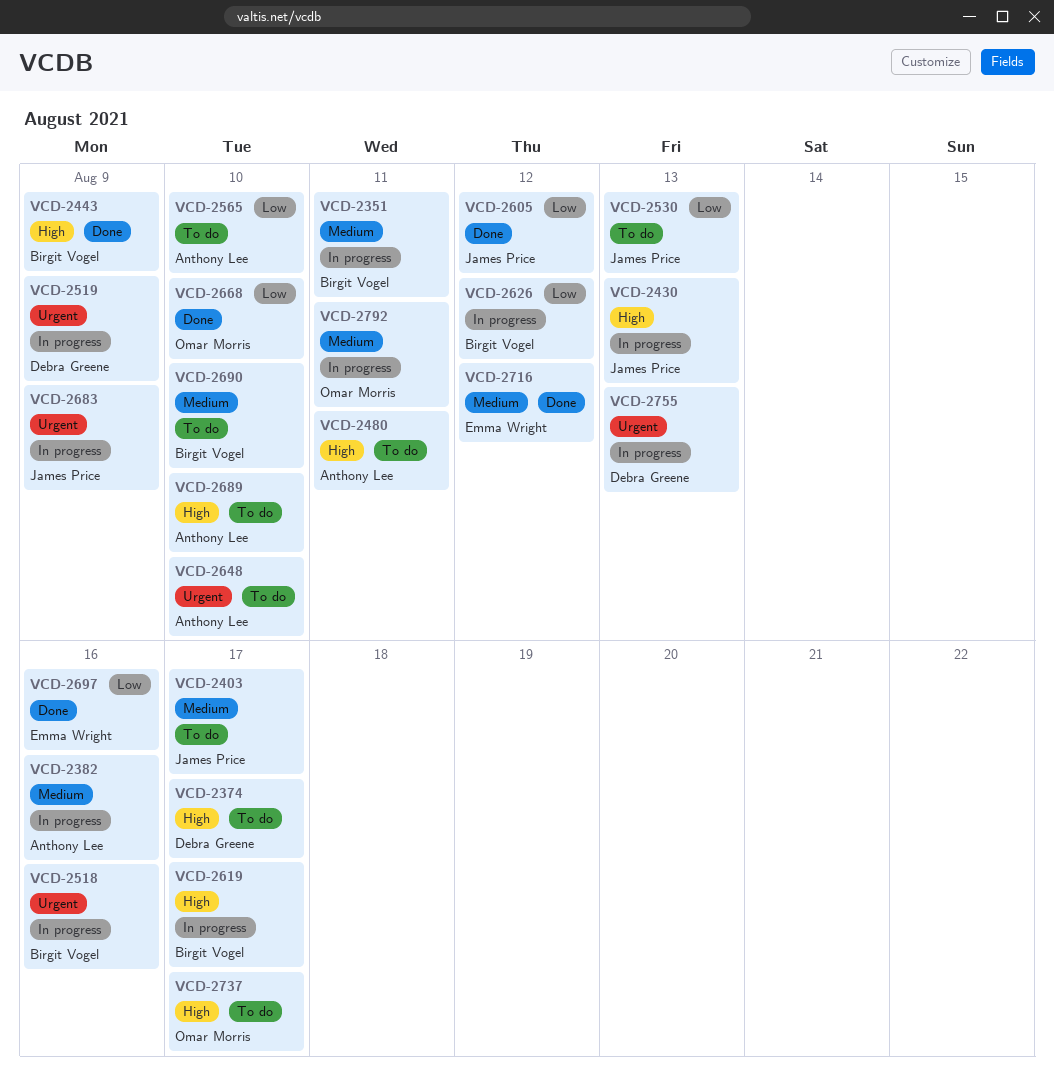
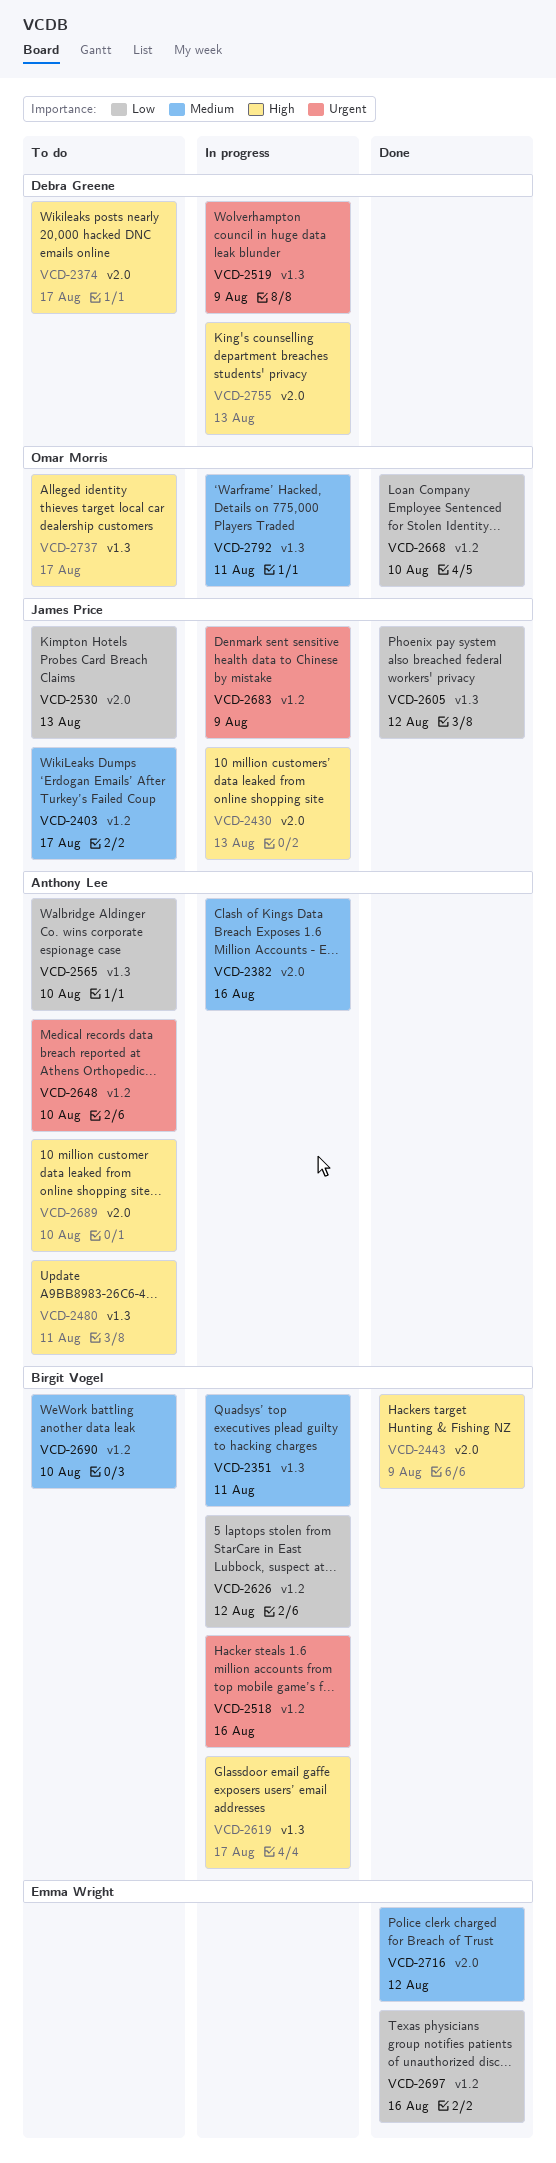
VCD-2755, priority: Urgent -> High

